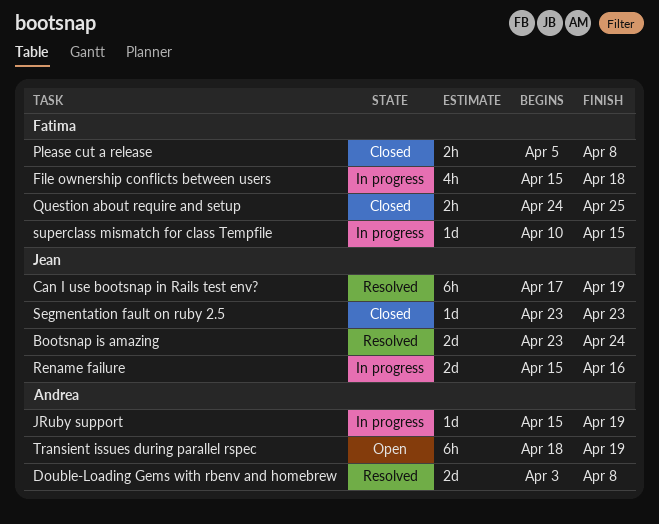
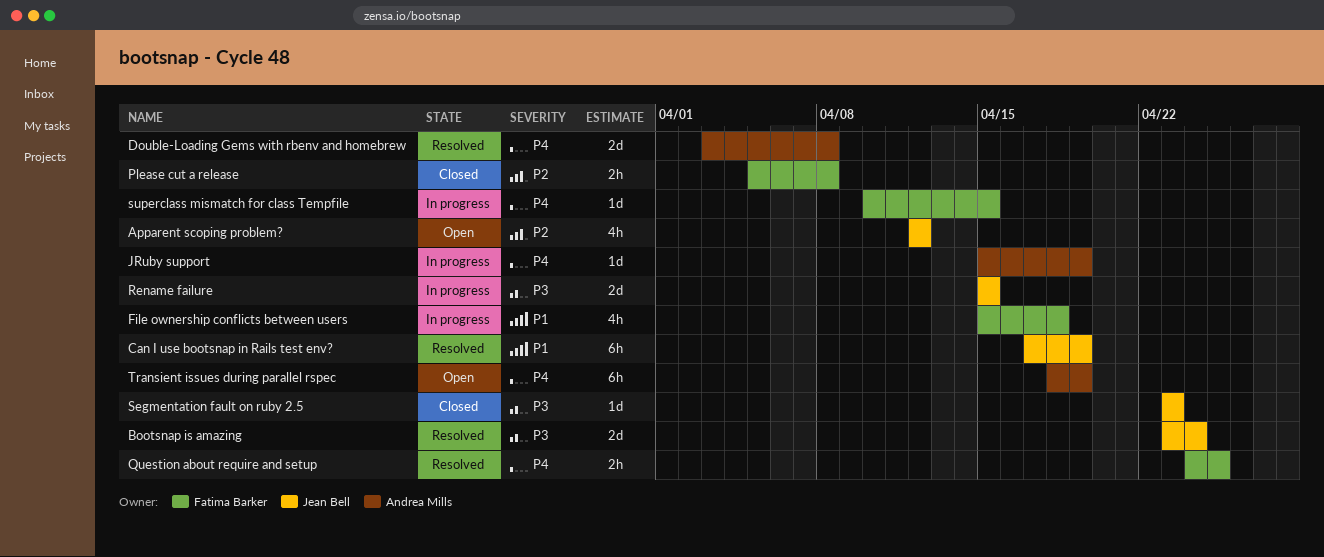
Apparent scoping problem?: none -> present
Question about require and setup, status: Closed -> Resolved
Rename failure, due: Apr 16 -> Apr 15

